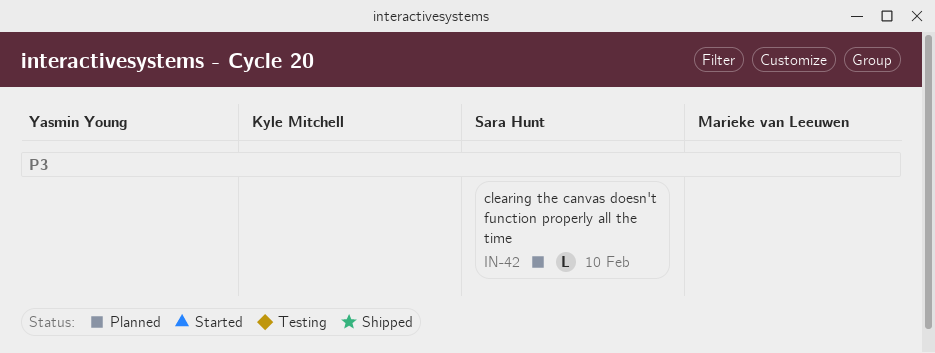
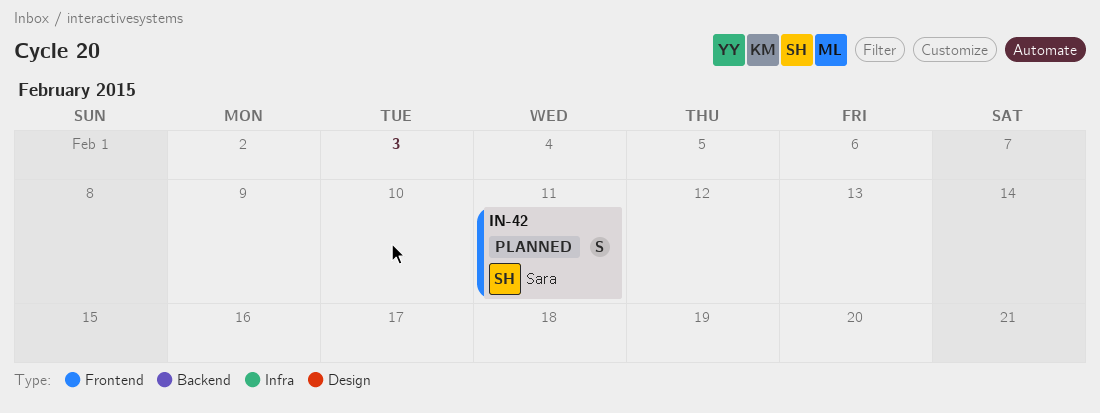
IN-42, estimate: L -> S
IN-42, due: Feb 10 -> Feb 11

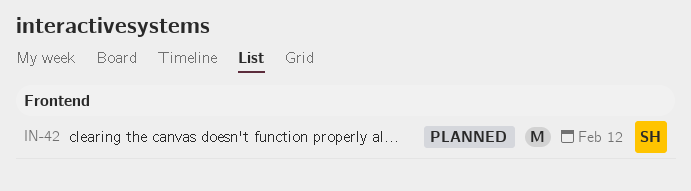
IN-42, estimate: S -> M
IN-42, due: Feb 11 -> Feb 12

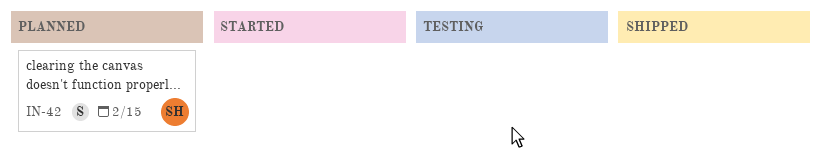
IN-42, estimate: M -> S
IN-42, due: Feb 12 -> Feb 15

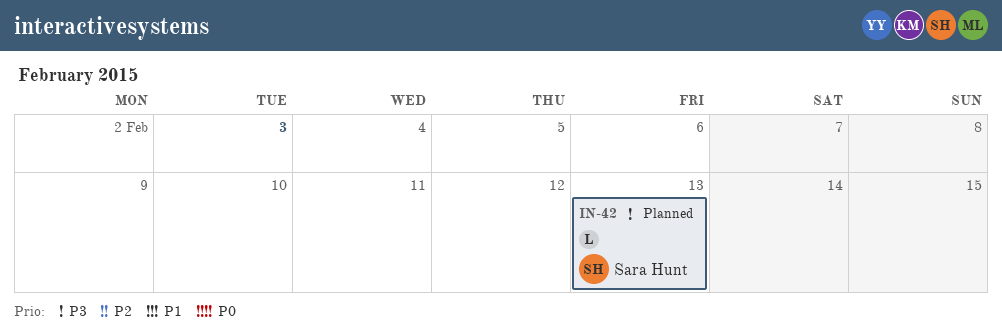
IN-42, estimate: S -> L
IN-42, due: Feb 15 -> Feb 13

